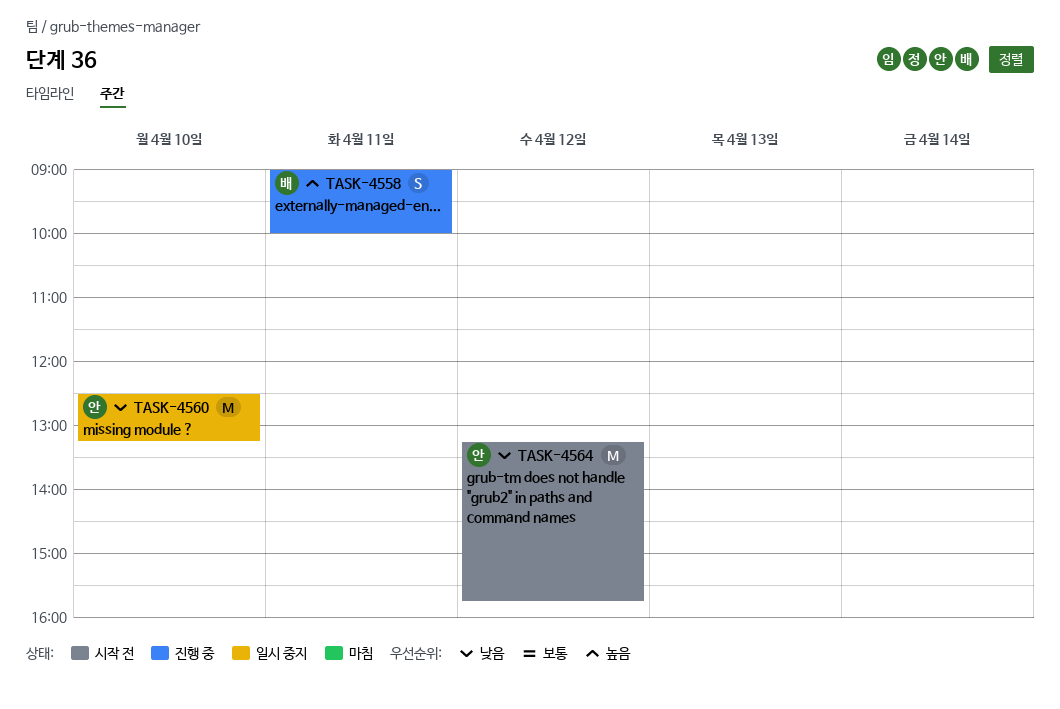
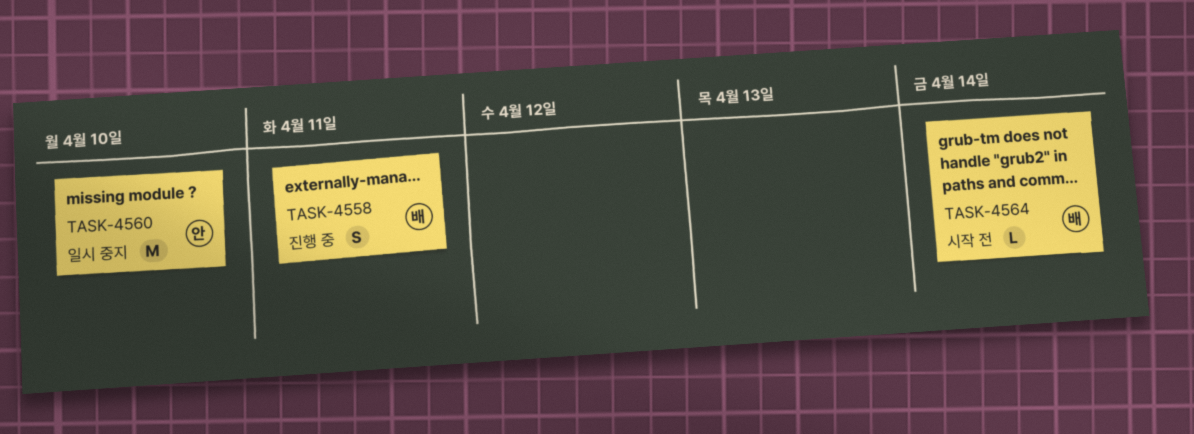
TASK-4564, owner: 안 -> 배
TASK-4564, estimate: M -> L
TASK-4564, day: Apr 12 -> Apr 14

